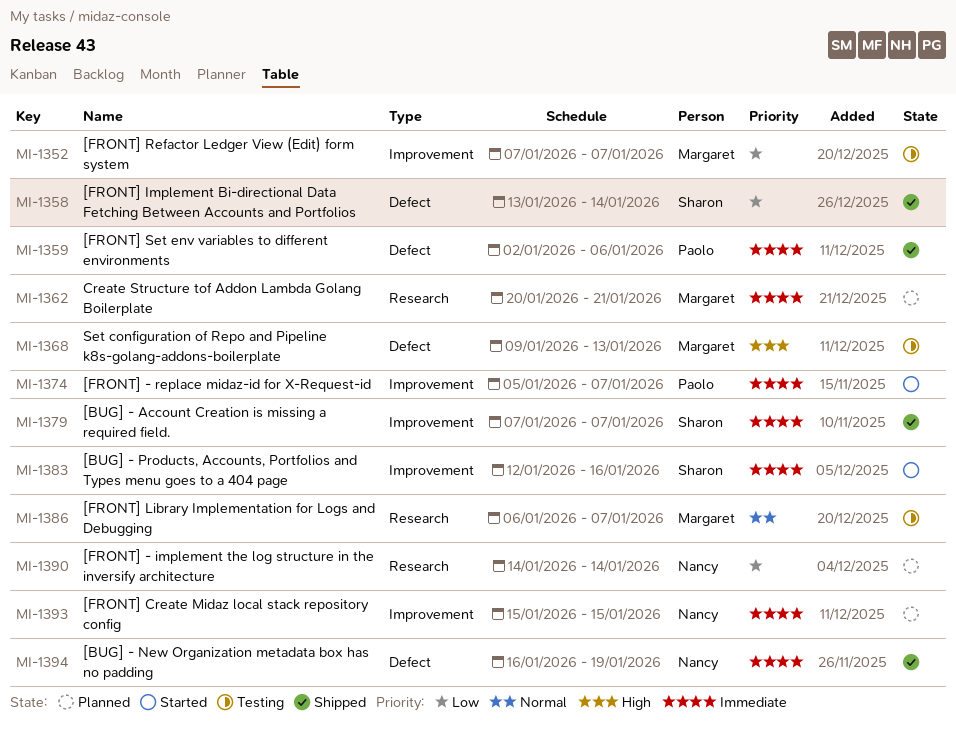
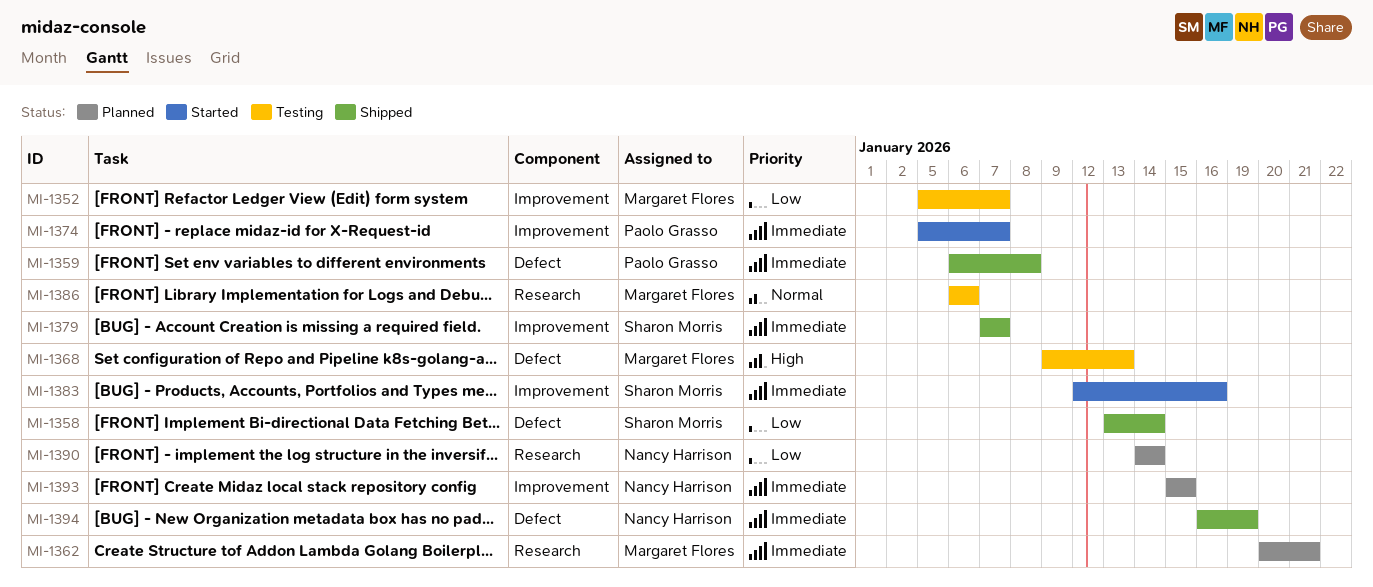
MI-1352, start: Jan 7 -> Jan 5
MI-1359, start: Jan 2 -> Jan 6
MI-1359, due: Jan 6 -> Jan 8
MI-1386, due: Jan 7 -> Jan 6

